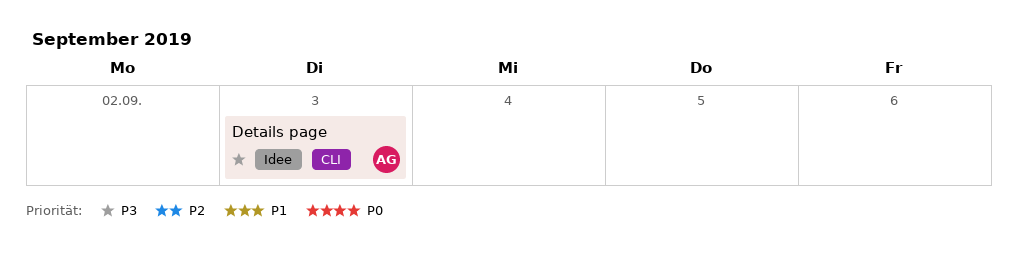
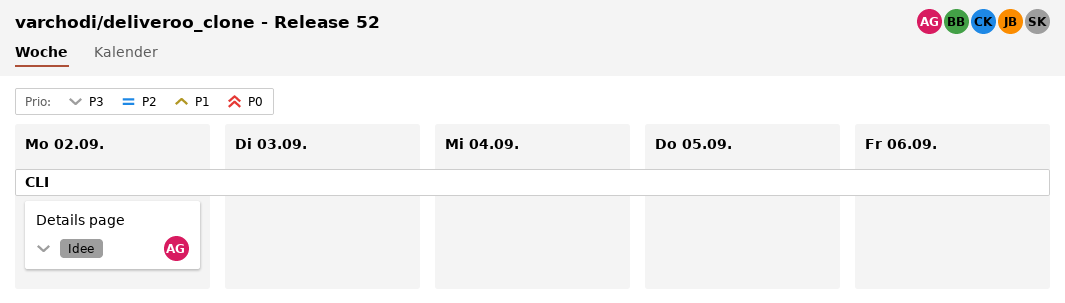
Details page, due: Sep 3 -> Sep 2

